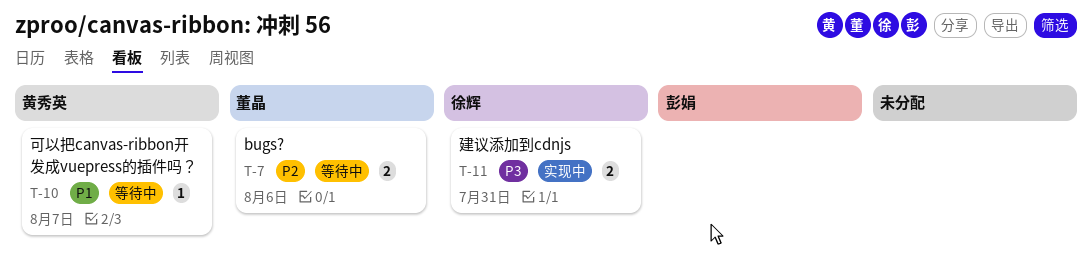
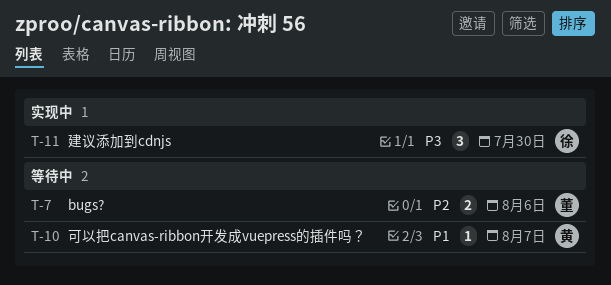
T-11, estimate: 2 -> 3
T-11, due: Jul 31 -> Jul 30

